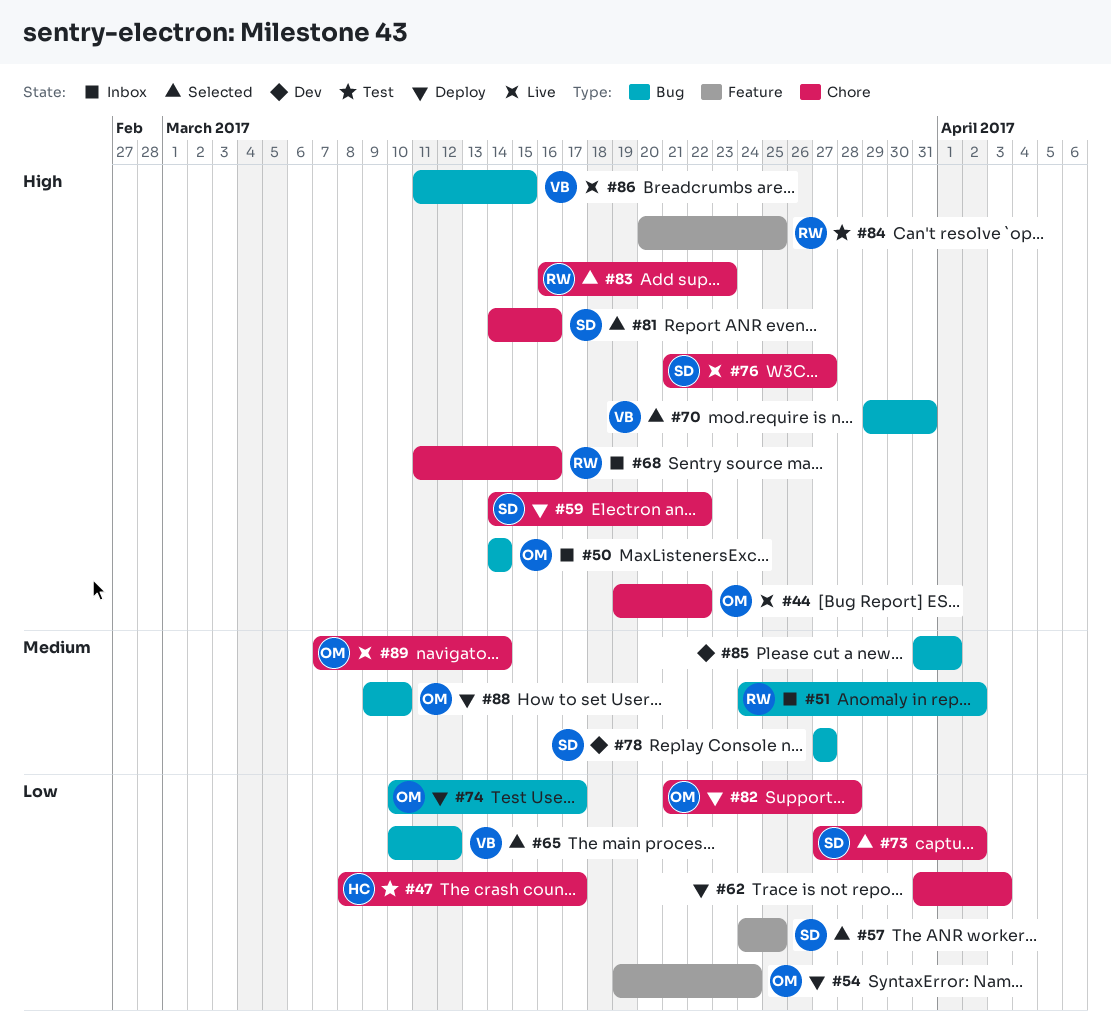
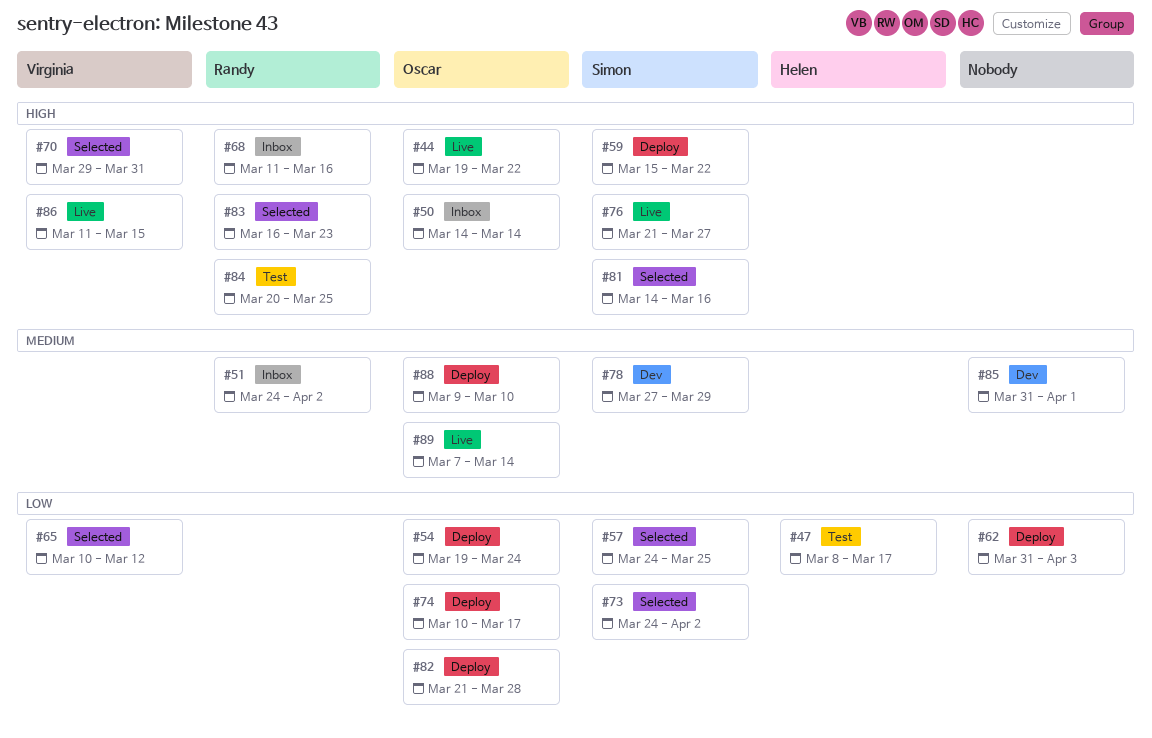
#59, start: Mar 14 -> Mar 15
#73, start: Mar 27 -> Mar 24
#78, due: Mar 27 -> Mar 29

